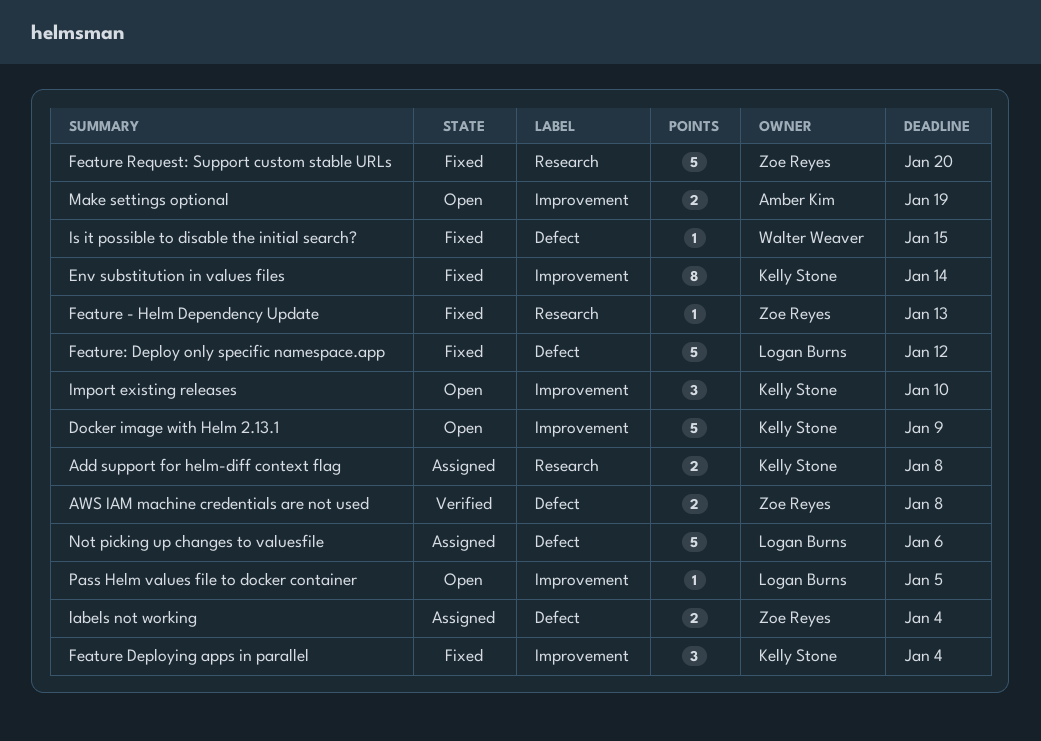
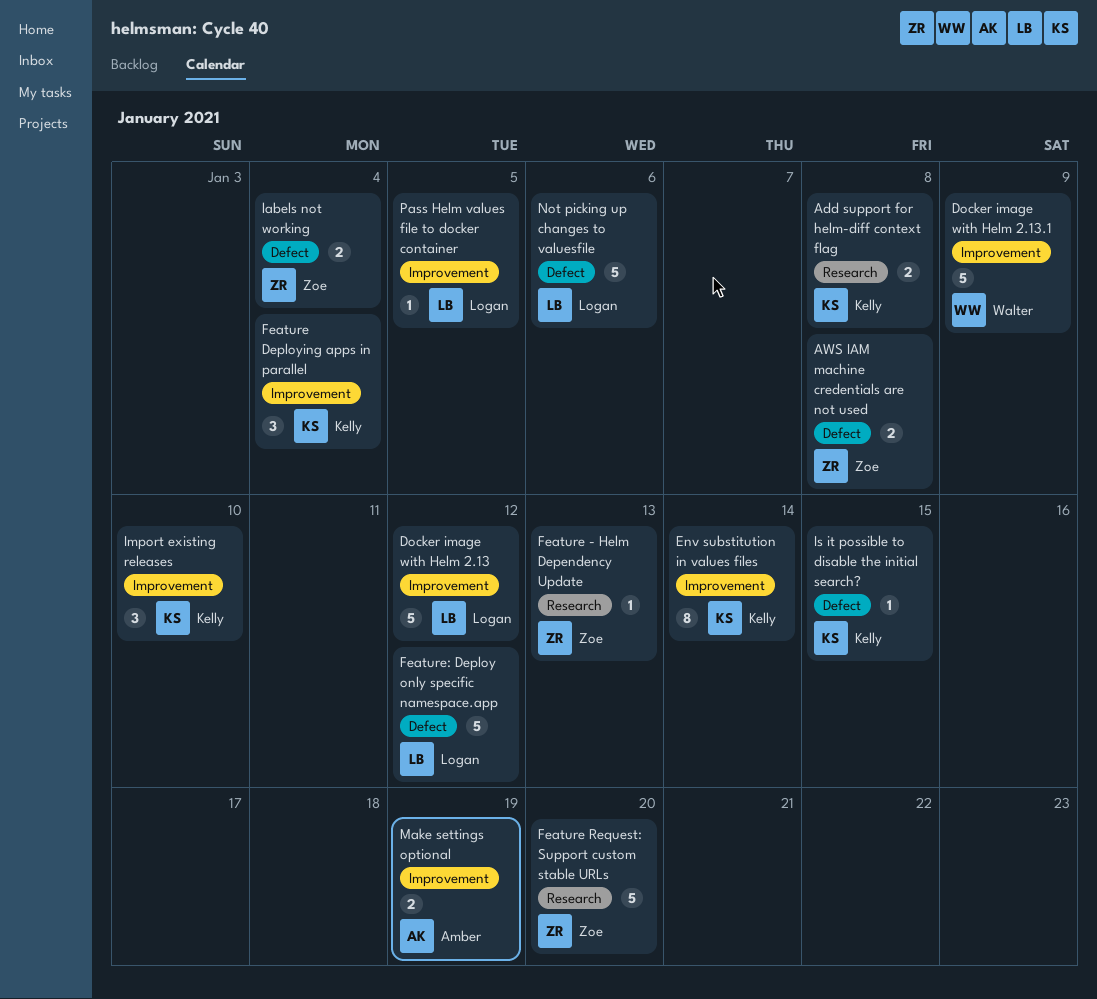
Docker image with Helm 2.13: none -> present
Docker image with Helm 2.13.1, owner: Kelly Stone -> Walter Weaver
Is it possible to disable the initial search?, owner: Walter Weaver -> Kelly Stone

